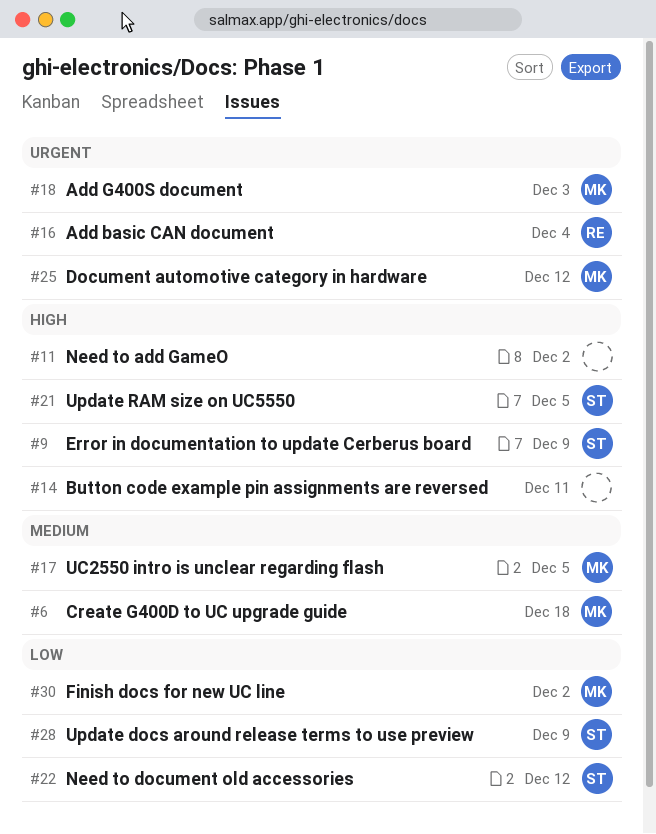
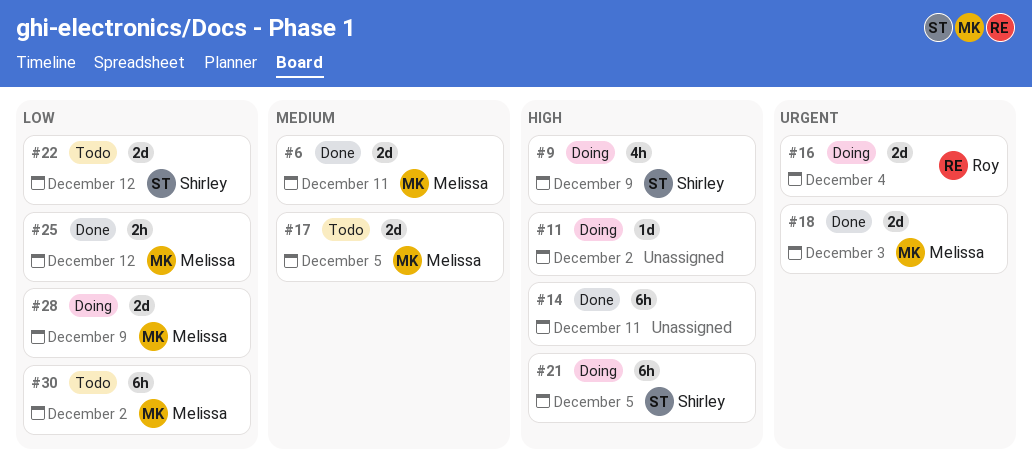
#6, due: Dec 18 -> Dec 11
#25, priority: Urgent -> Low
#28, owner: Shirley -> Melissa

